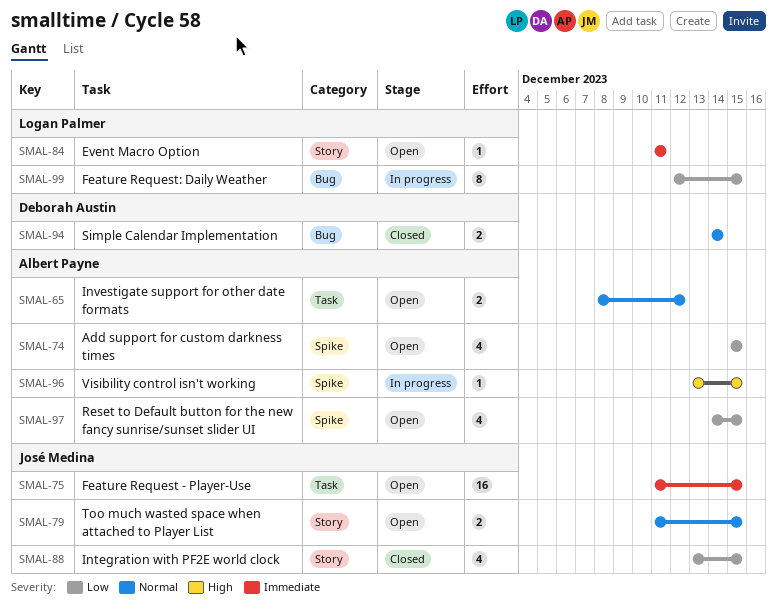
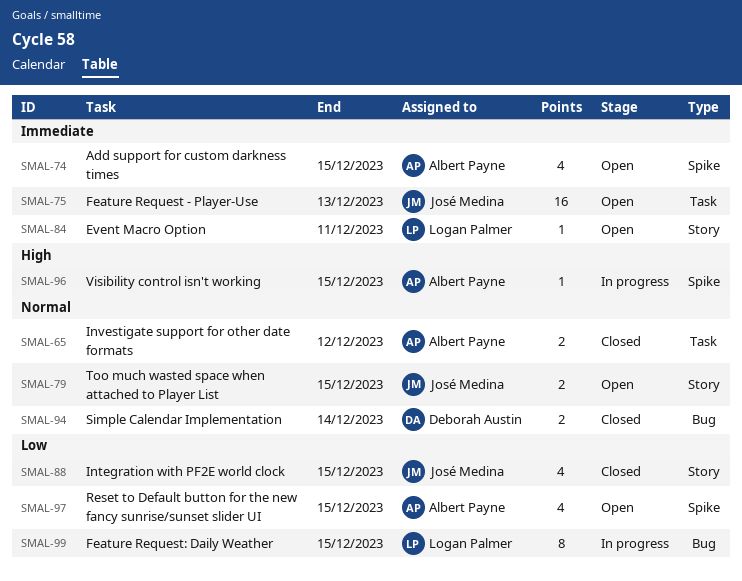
SMAL-65, status: Open -> Closed
SMAL-74, priority: Low -> Immediate
SMAL-75, due: Dec 15 -> Dec 13

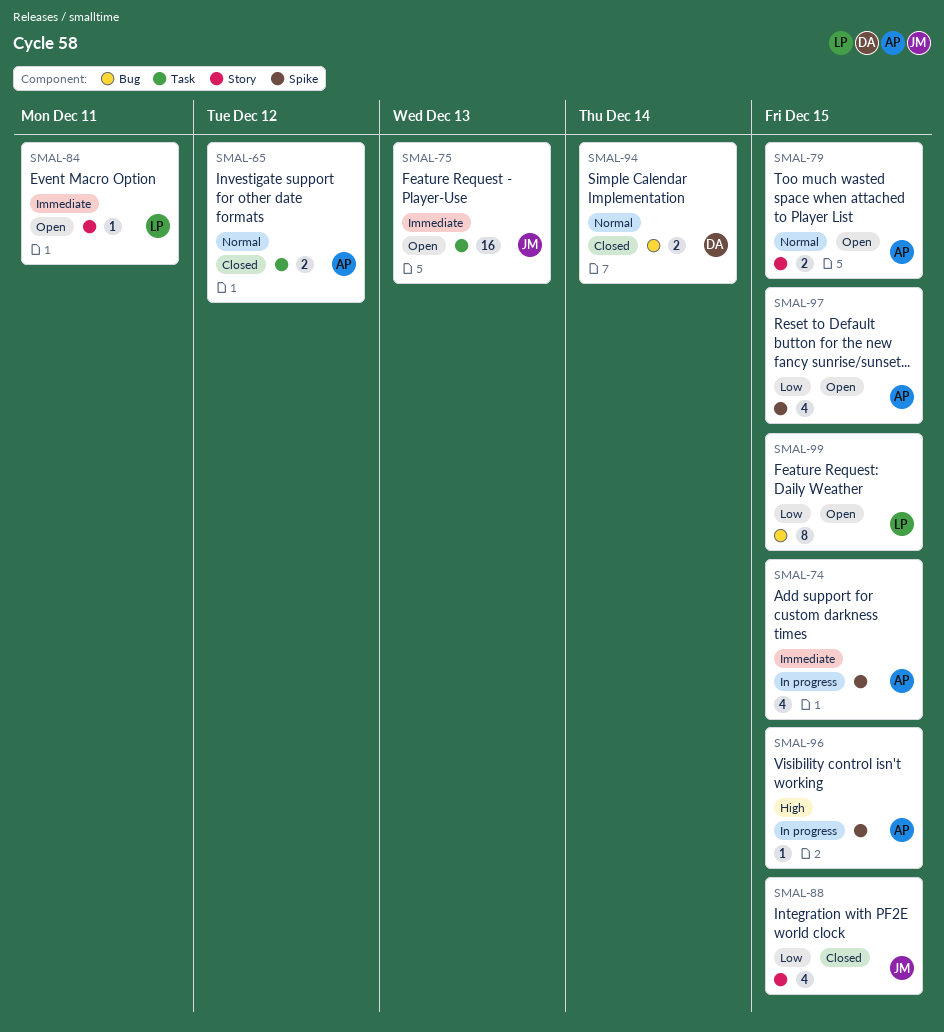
SMAL-74, status: Open -> In progress
SMAL-79, owner: José Medina -> Albert Payne
SMAL-99, status: In progress -> Open

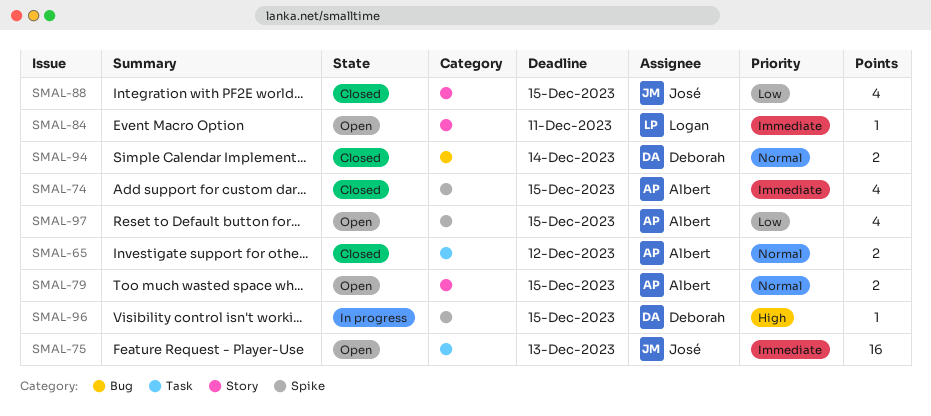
SMAL-74, status: In progress -> Closed
SMAL-96, owner: Albert -> Deborah
SMAL-99: present -> none

